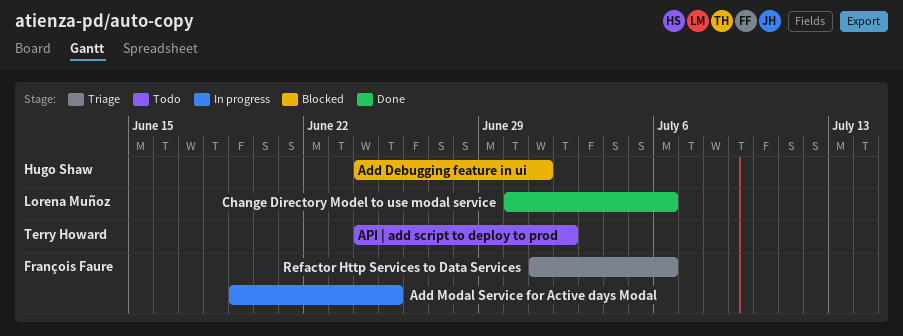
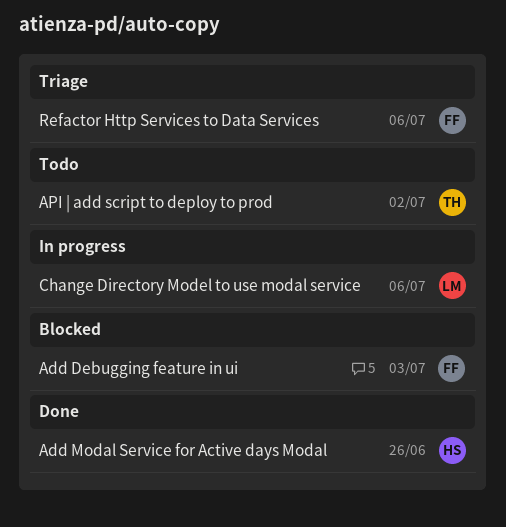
Add Debugging feature in ui, owner: Hugo Shaw -> François Faure
Add Debugging feature in ui, due: Jul 1 -> Jul 3
Add Modal Service for Active days Modal, status: In progress -> Done
Add Modal Service for Active days Modal, owner: François Faure -> Hugo Shaw
Add Modal Service for Active days Modal, due: Jun 25 -> Jun 26
Change Directory Model to use modal service, status: Done -> In progress

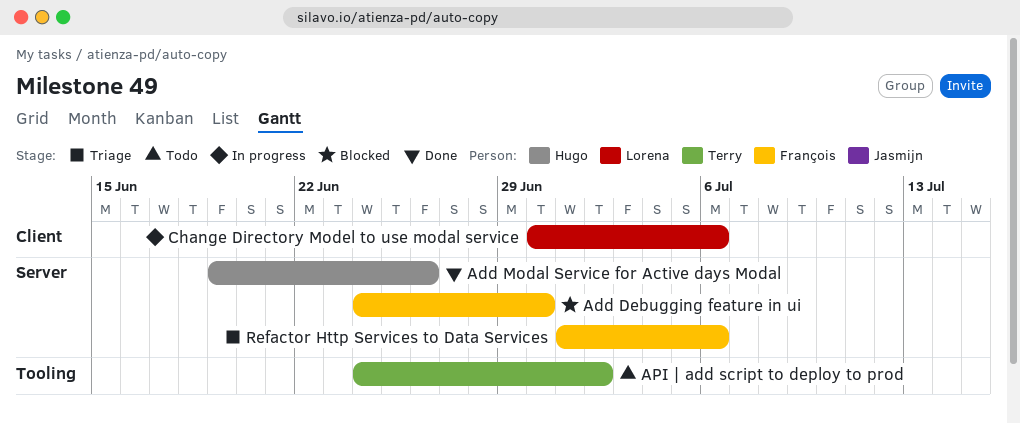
Add Debugging feature in ui, due: Jul 3 -> Jun 30

